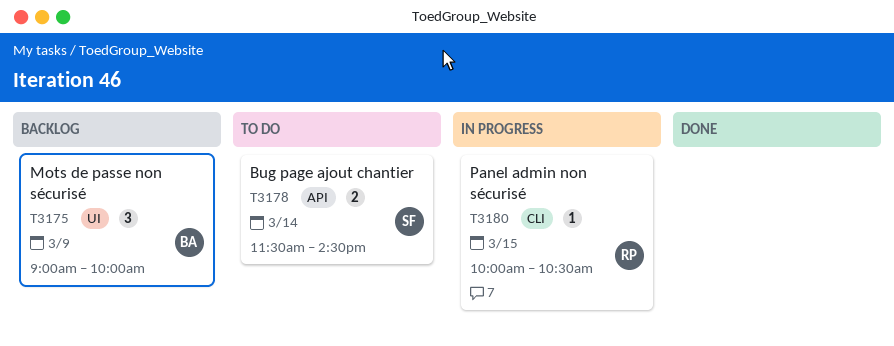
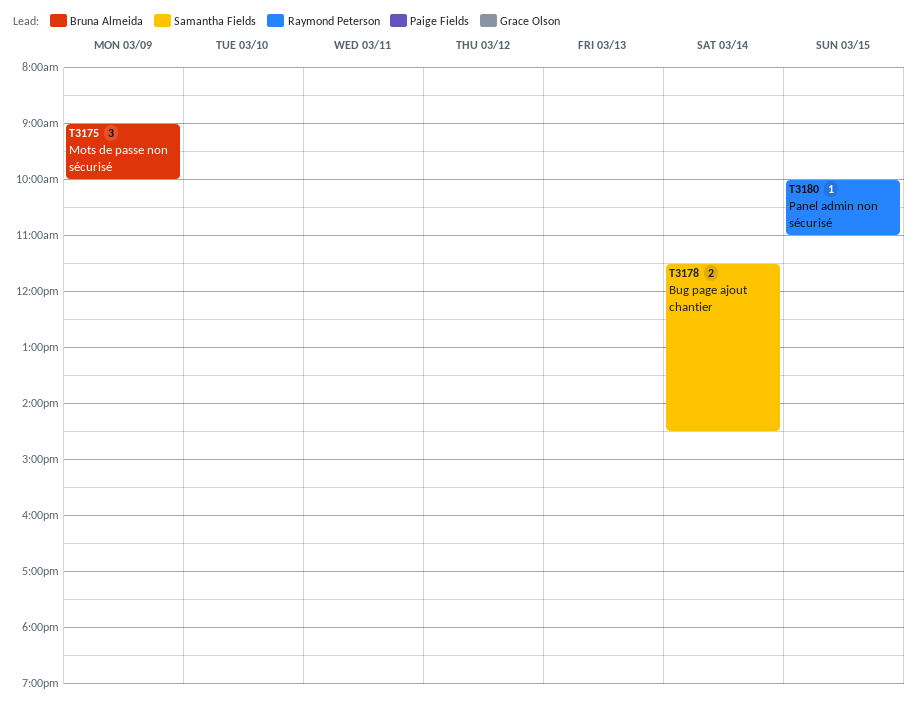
T3180, ends: 10:30 -> 11:00

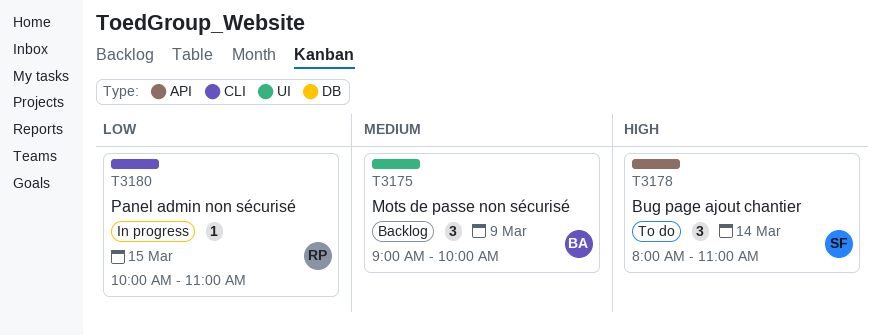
T3178, estimate: 2 -> 3
T3178, begins: 11:30 -> 08:00
T3178, ends: 14:30 -> 11:00

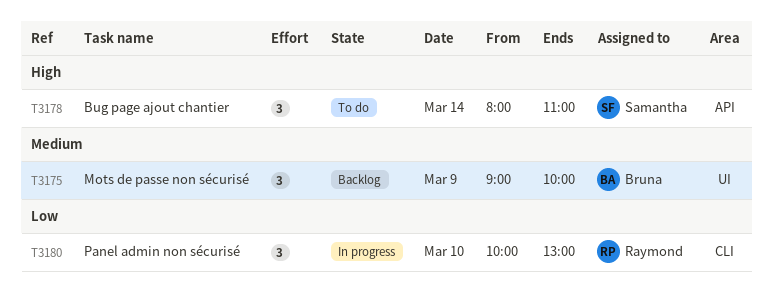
T3180, estimate: 1 -> 3
T3180, day: Mar 15 -> Mar 10
T3180, ends: 11:00 -> 13:00

